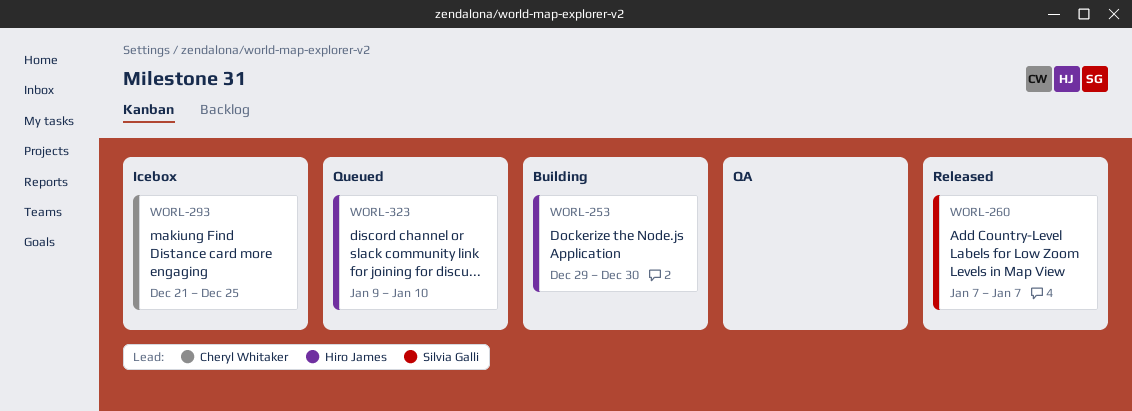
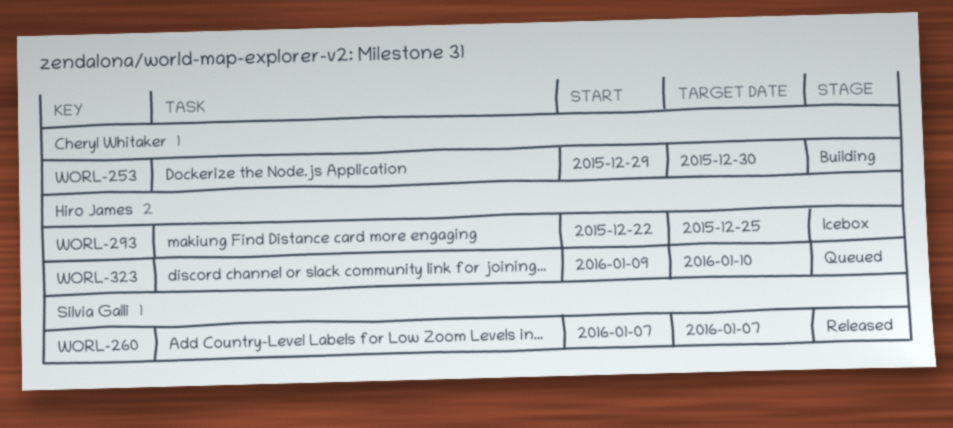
WORL-253, owner: Hiro James -> Cheryl Whitaker
WORL-293, owner: Cheryl Whitaker -> Hiro James
WORL-293, start: Dec 21 -> Dec 22

